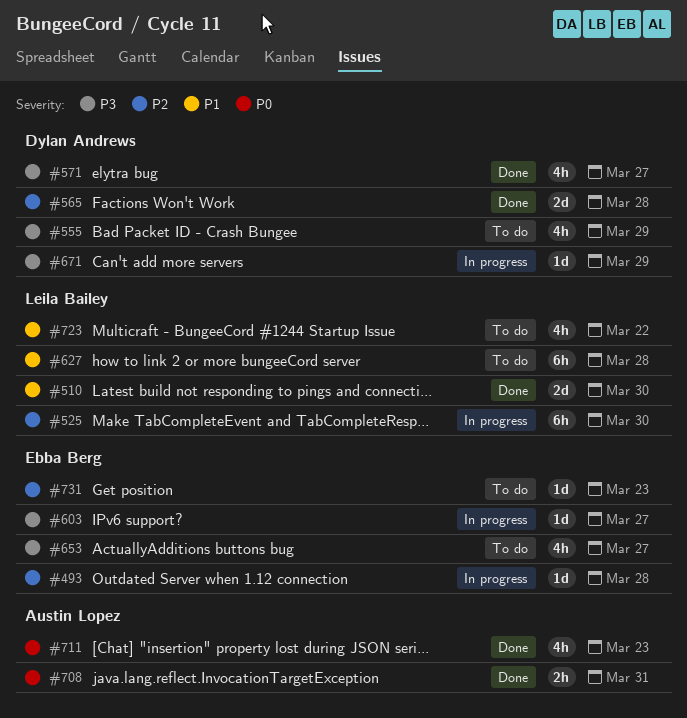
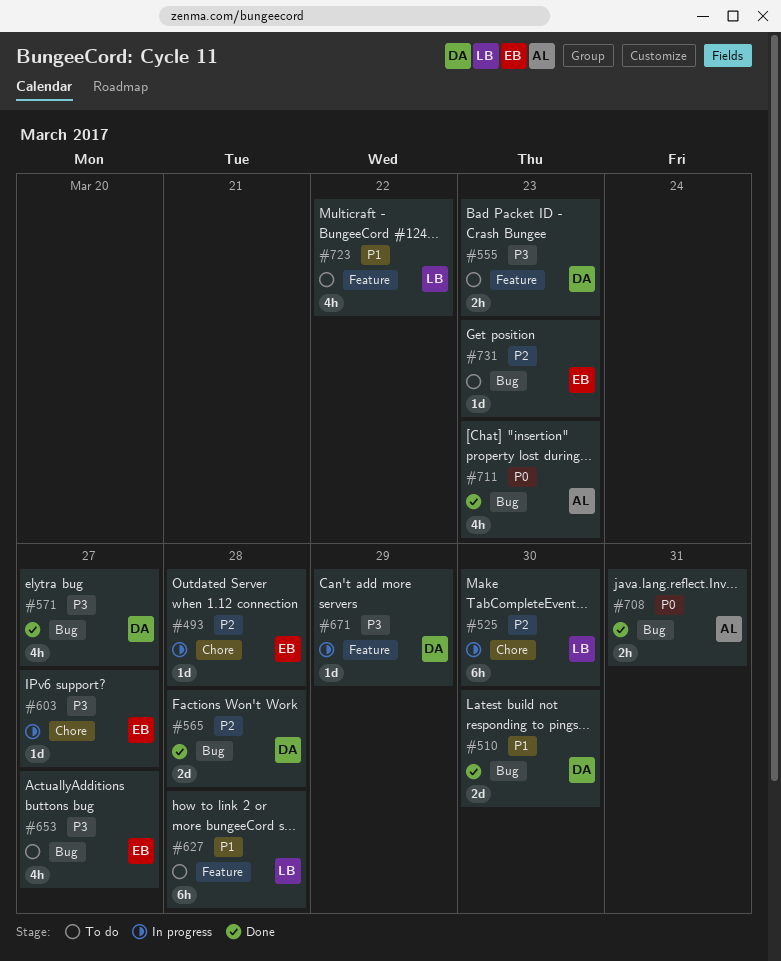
#510, owner: Leila Bailey -> Dylan Andrews
#555, estimate: 4h -> 2h
#555, due: Mar 29 -> Mar 23

